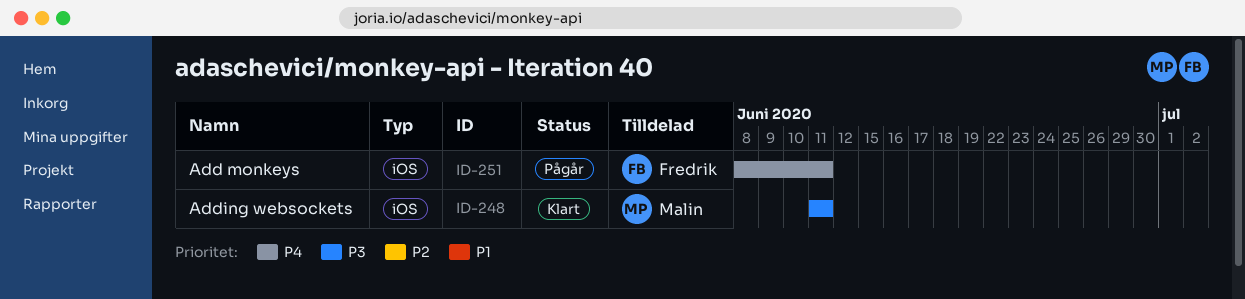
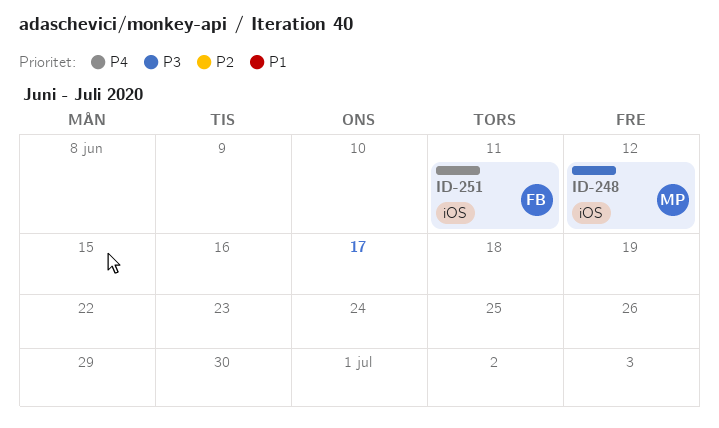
ID-248, due: Jun 11 -> Jun 12

